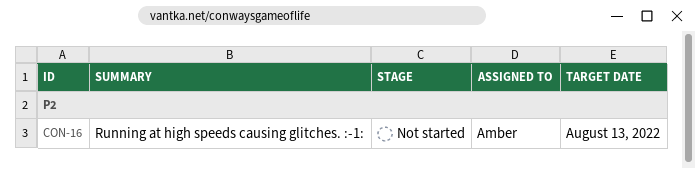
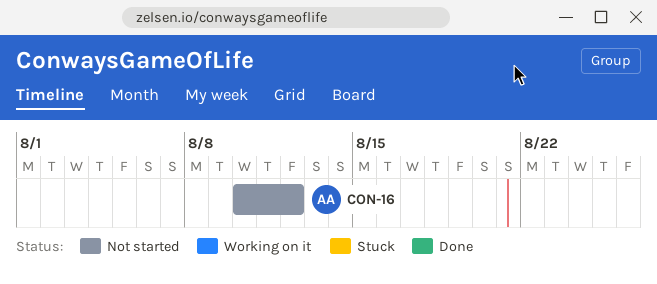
CON-16, due: Aug 13 -> Aug 12

